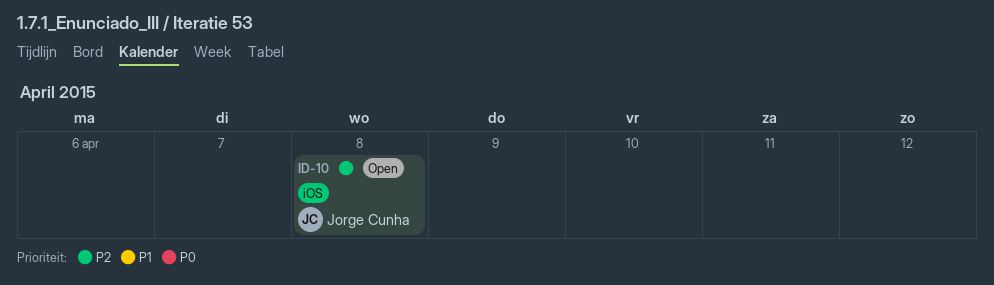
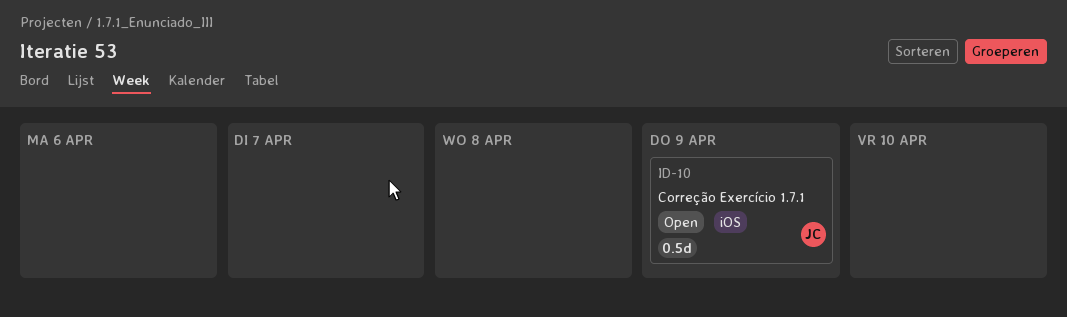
ID-10, due: Apr 8 -> Apr 9

